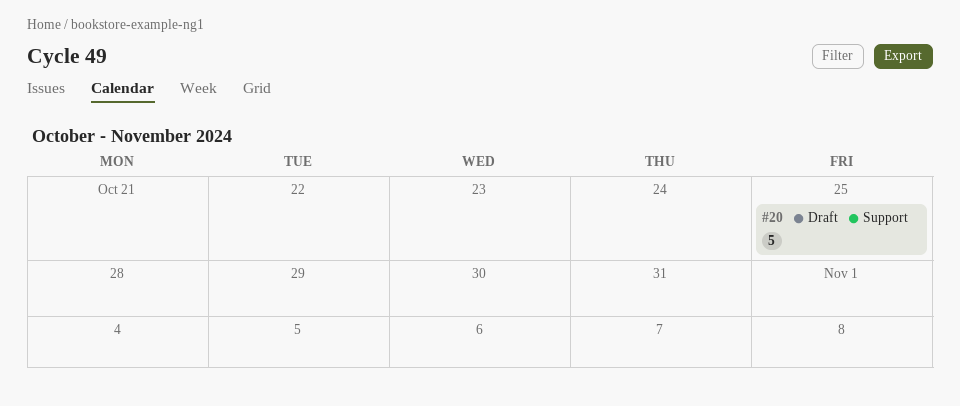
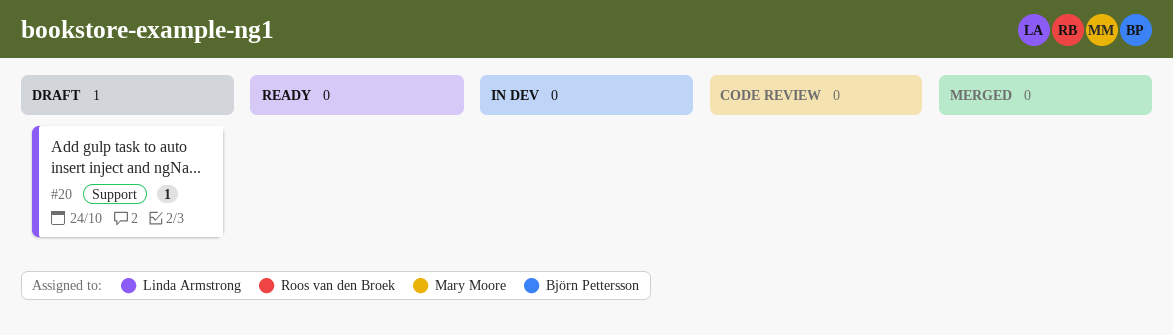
#20, estimate: 5 -> 1
#20, due: Oct 25 -> Oct 24

